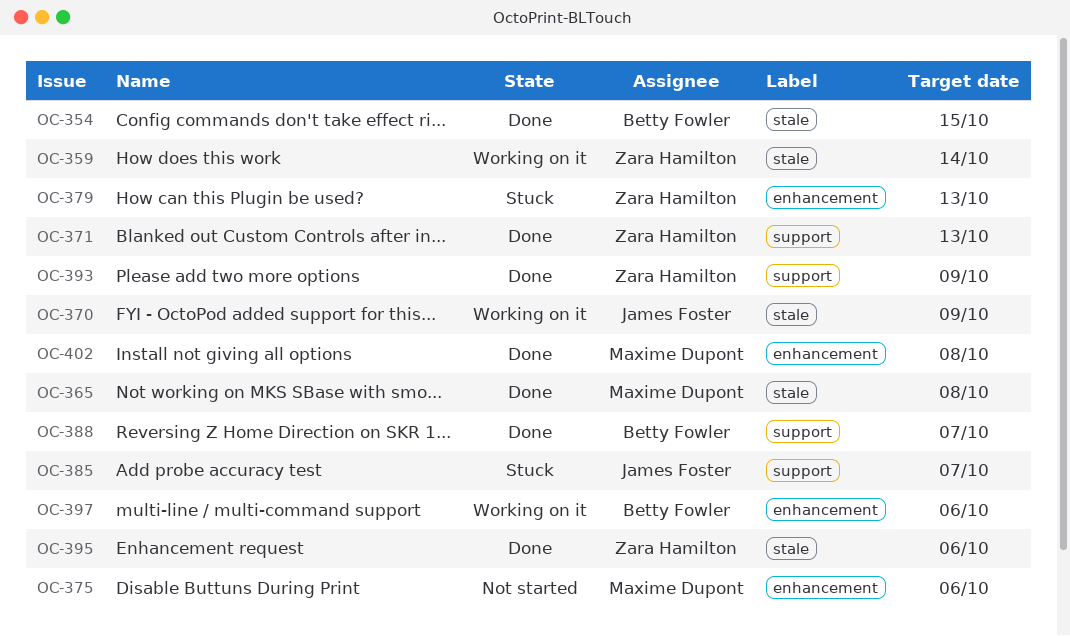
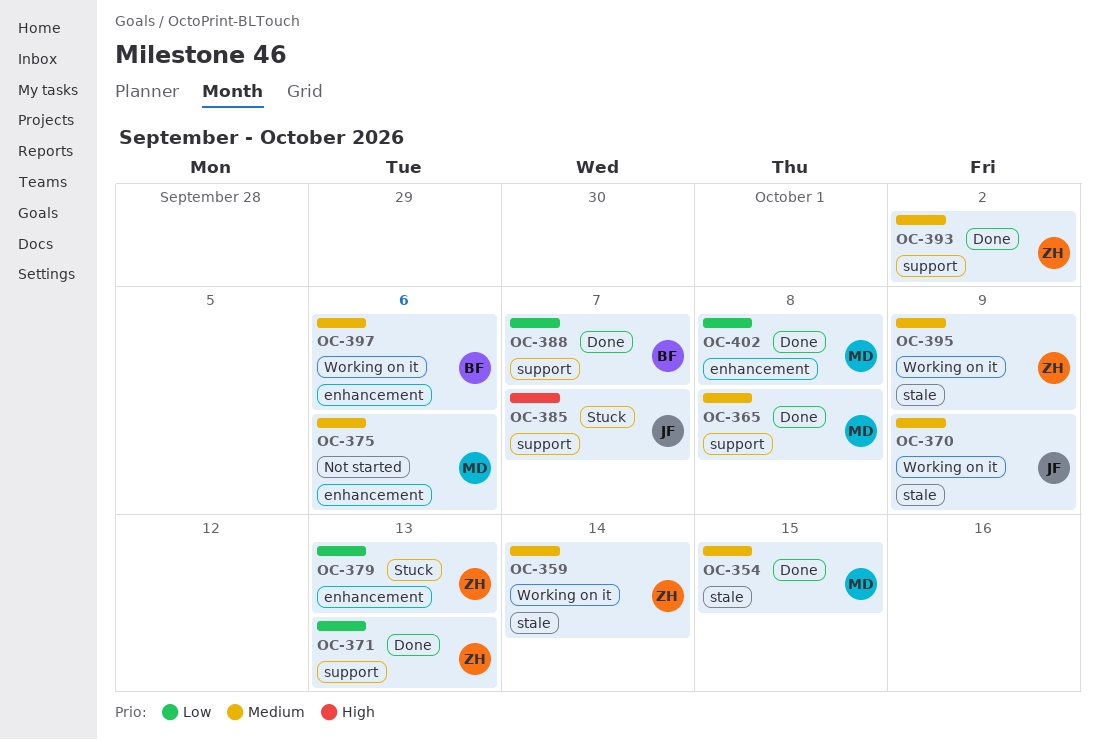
OC-354, owner: Betty Fowler -> Maxime Dupont
OC-365, label: stale -> support
OC-393, due: Oct 9 -> Oct 2
OC-395, status: Done -> Working on it
OC-395, due: Oct 6 -> Oct 9

